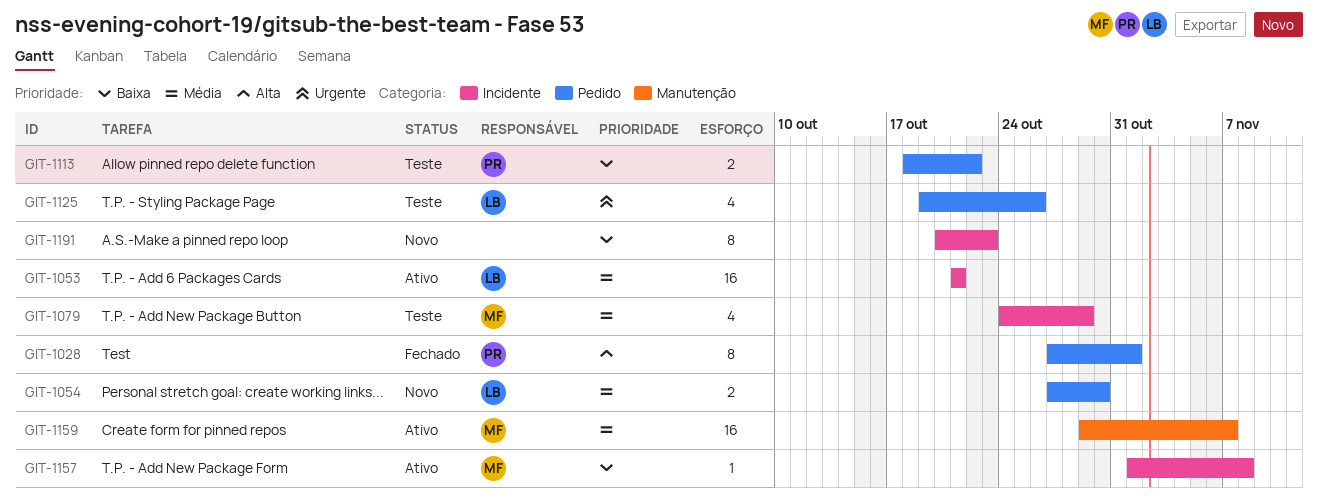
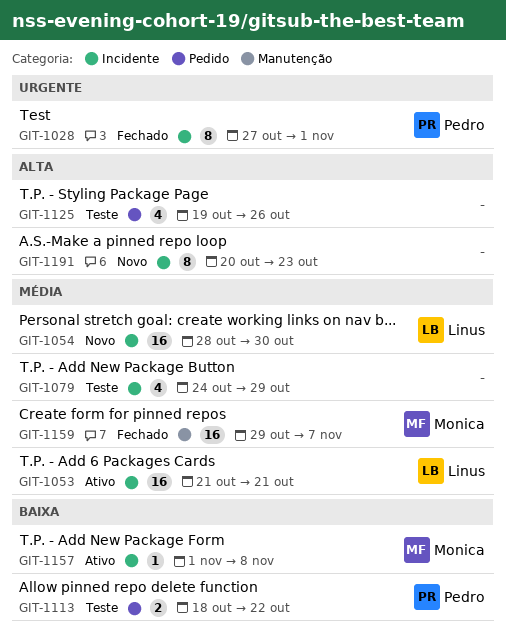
GIT-1028, priority: Alta -> Urgente
GIT-1028, label: Pedido -> Incidente
GIT-1054, label: Pedido -> Incidente
GIT-1054, estimate: 2 -> 16
GIT-1054, start: Oct 27 -> Oct 28
GIT-1079, owner: Monica -> none
GIT-1125, owner: Linus -> none
GIT-1125, priority: Urgente -> Alta
GIT-1159, status: Ativo -> Fechado
GIT-1191, priority: Baixa -> Alta

